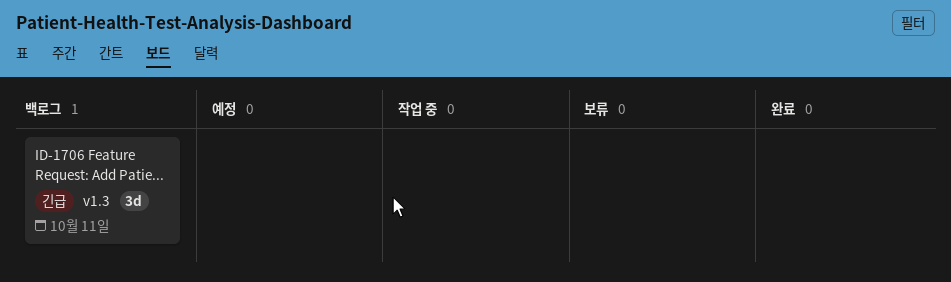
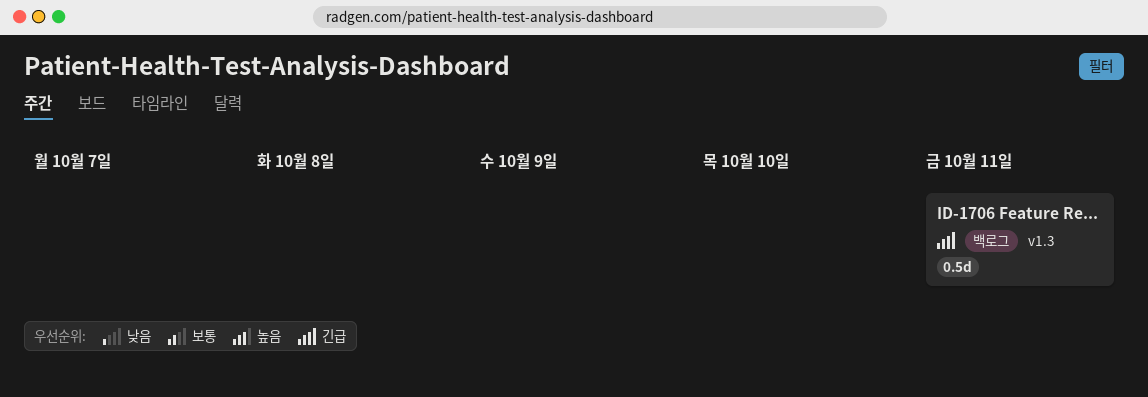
ID-1706, estimate: 3d -> 0.5d

